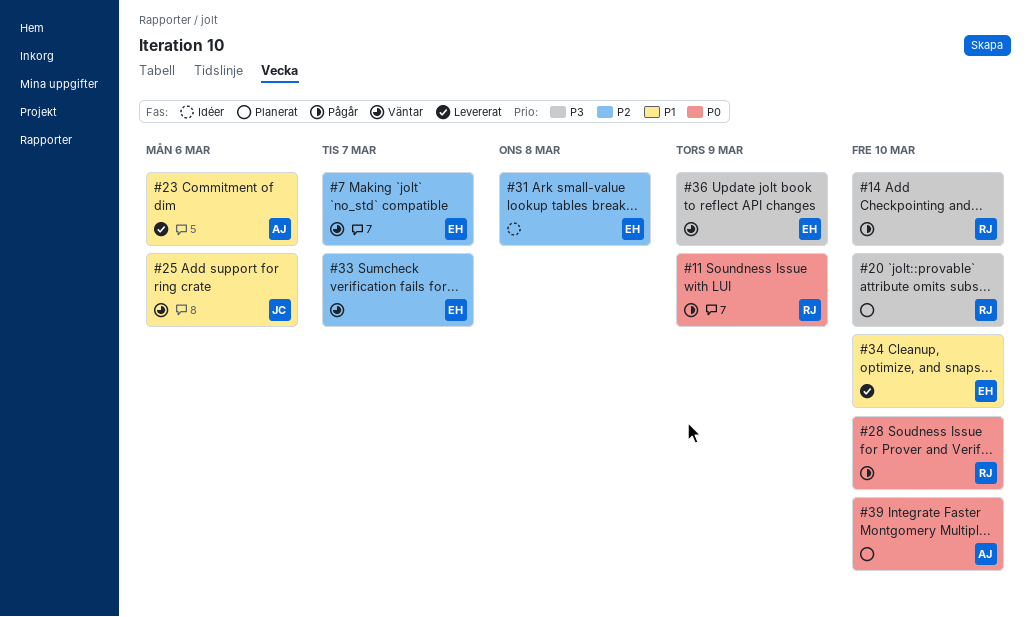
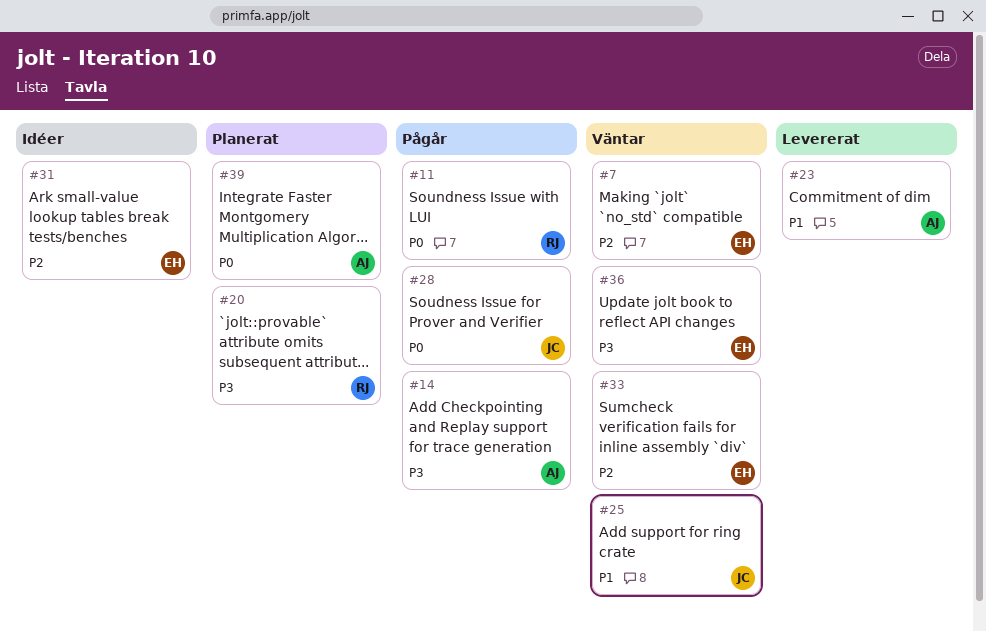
#14, owner: RJ -> AJ
#28, owner: RJ -> JC
#34: present -> none

